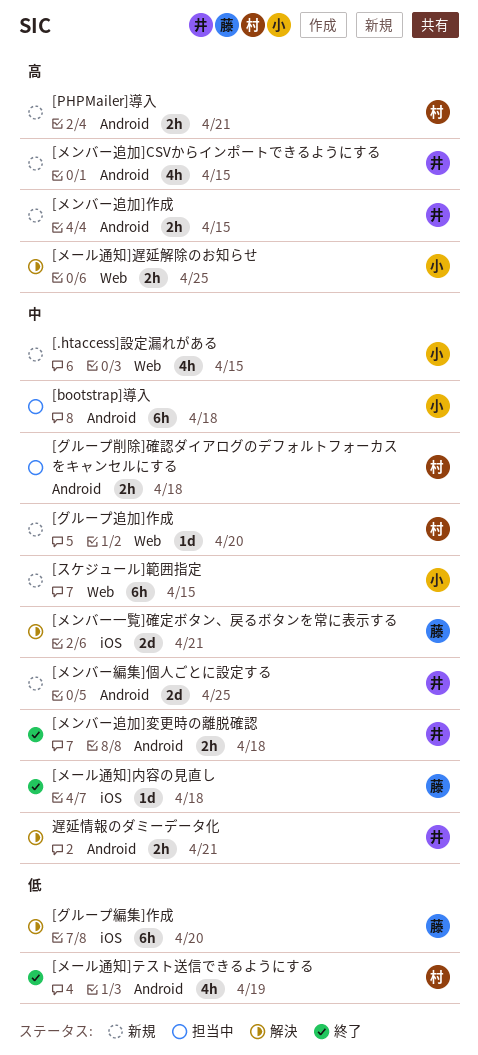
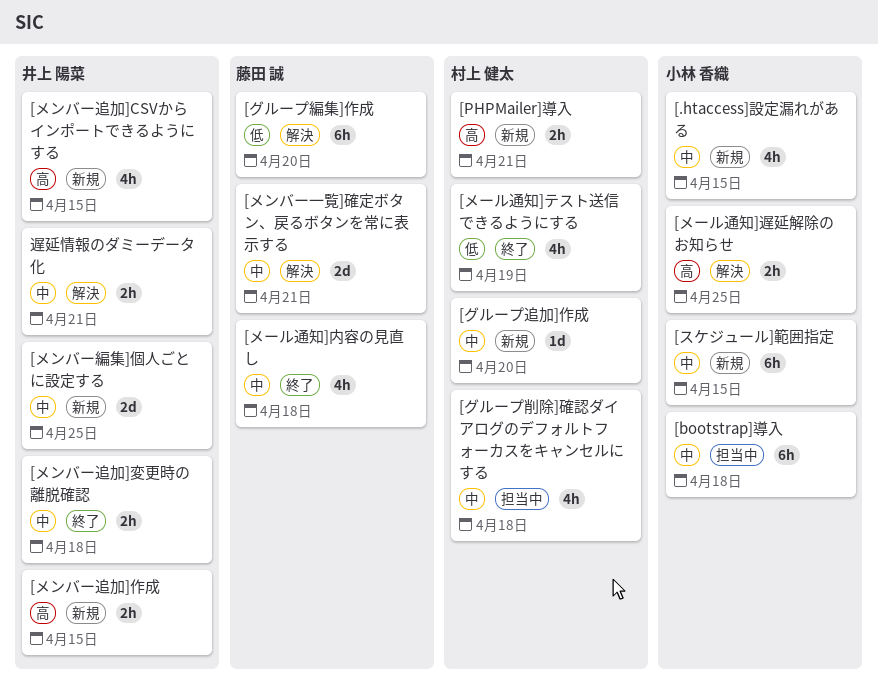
[グループ削除]確認ダイアログのデフォルトフォーカスをキャンセルにする, estimate: 2h -> 4h
[メール通知]内容の見直し, estimate: 1d -> 4h

